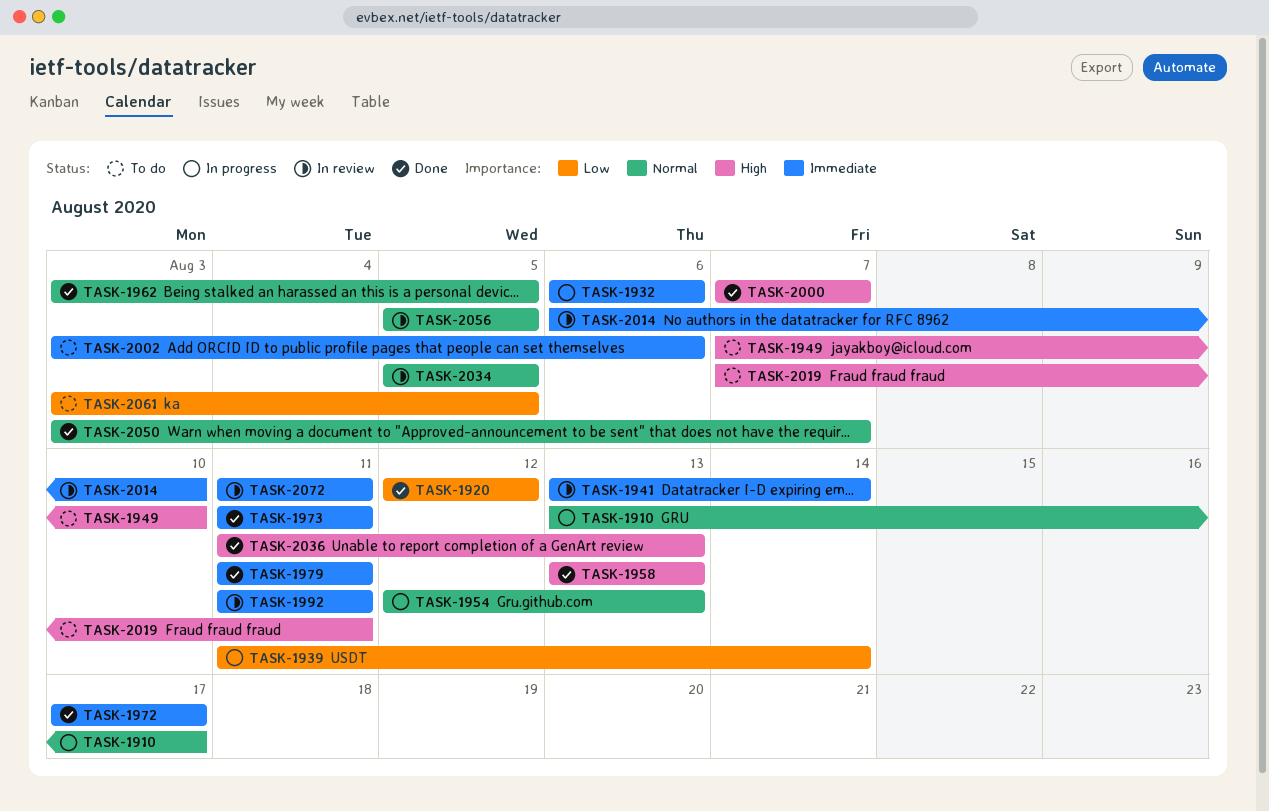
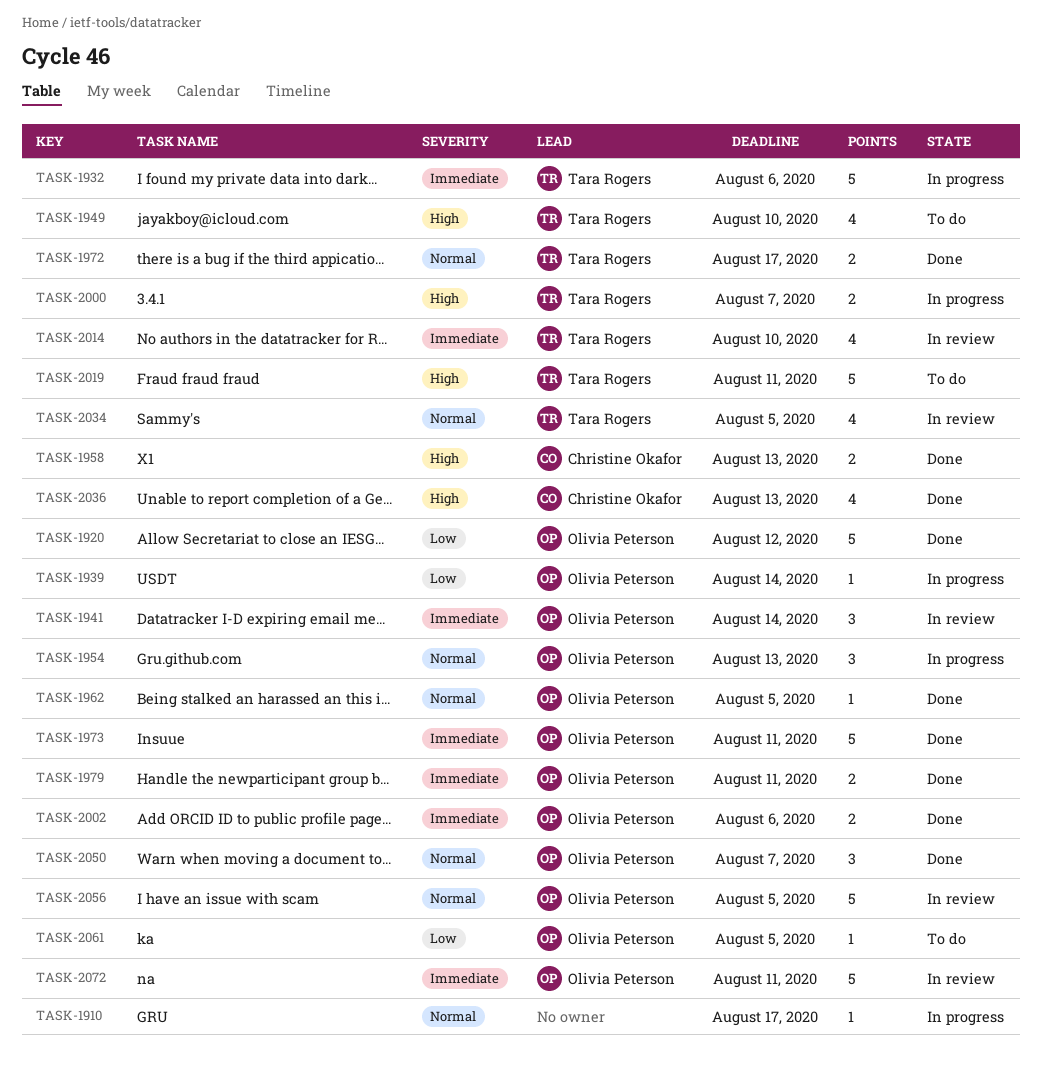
TASK-1972, priority: Immediate -> Normal
TASK-1992: present -> none
TASK-2000, status: Done -> In progress
TASK-2002, status: To do -> Done

